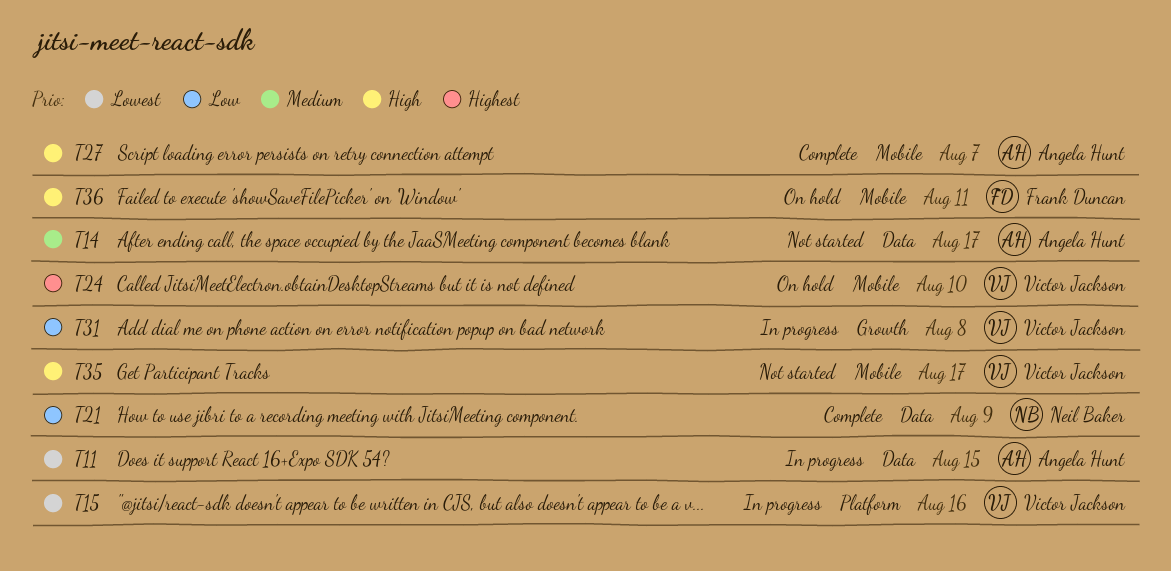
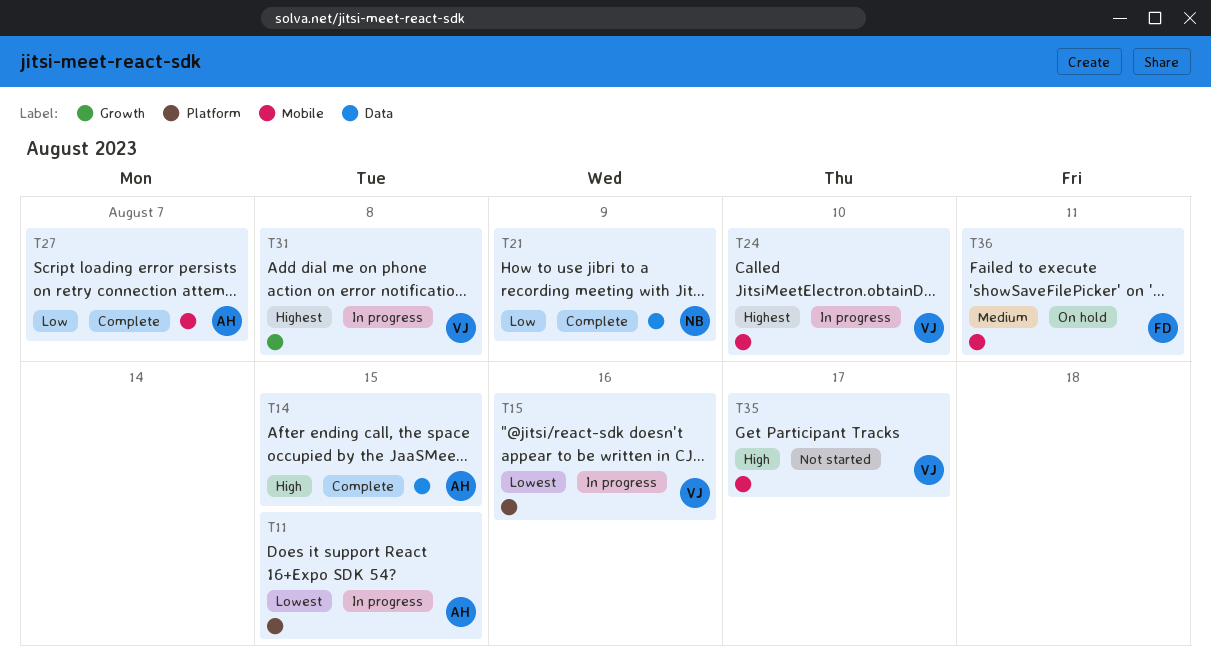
T11, label: Data -> Platform
T14, status: Not started -> Complete
T14, priority: Medium -> High
T14, due: Aug 17 -> Aug 15
T24, status: On hold -> In progress
T27, priority: High -> Low
T31, priority: Low -> Highest
T36, priority: High -> Medium

